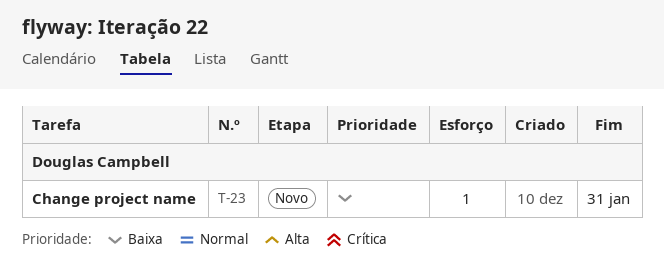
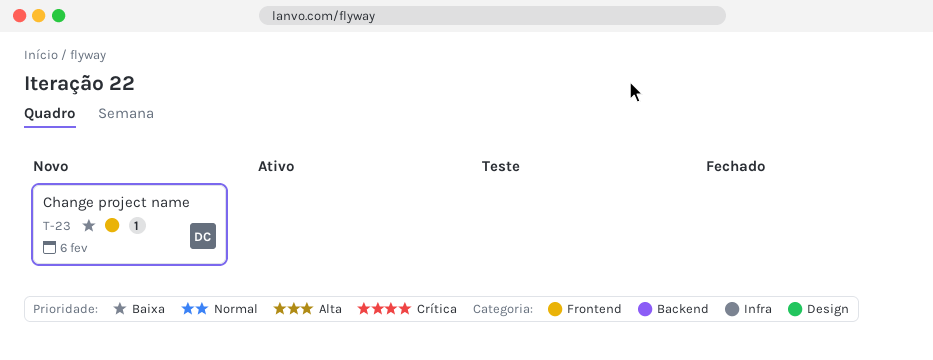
T-23, due: Jan 31 -> Feb 6

